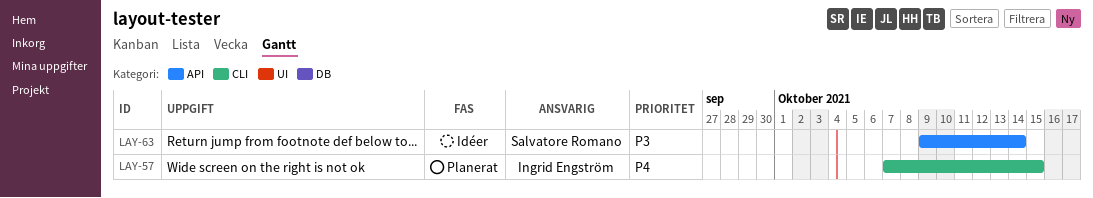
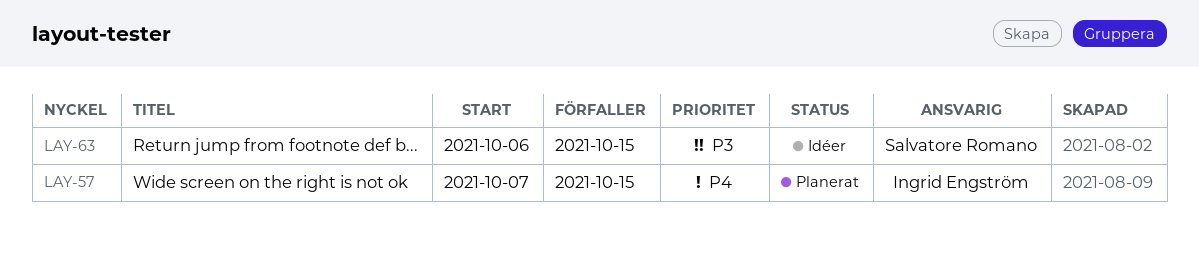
LAY-63, start: Oct 9 -> Oct 6
LAY-63, due: Oct 14 -> Oct 15

